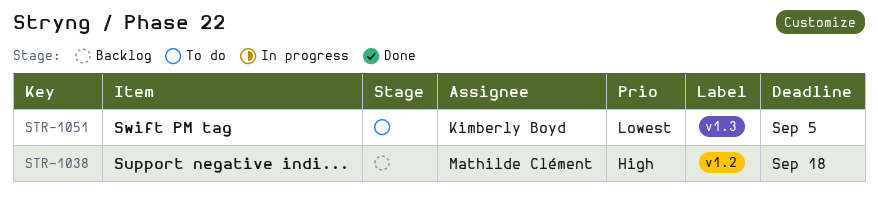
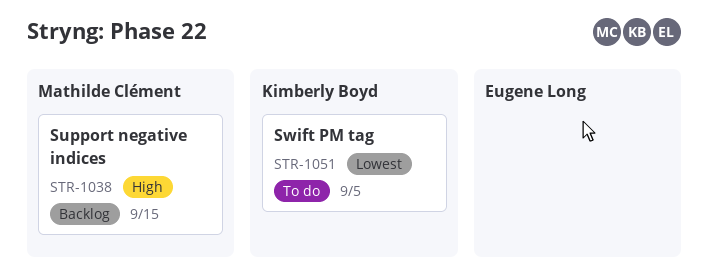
STR-1038, due: Sep 18 -> Sep 15

